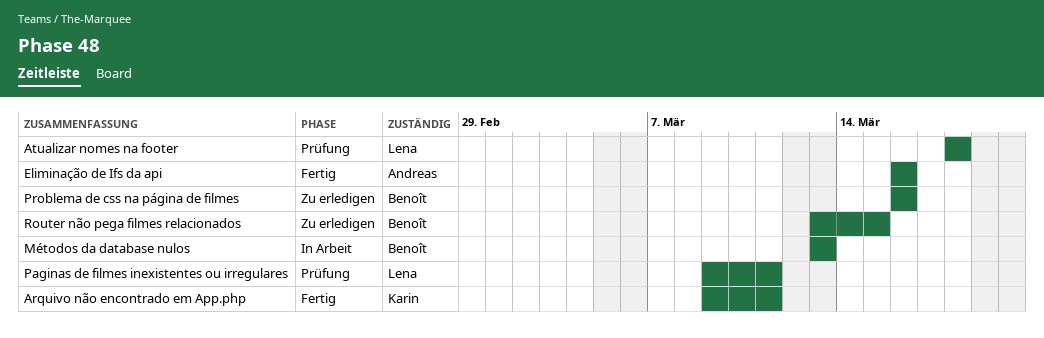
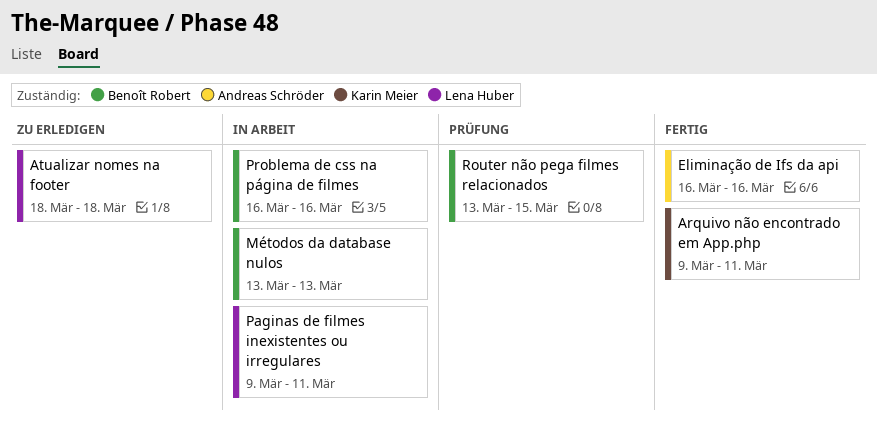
Atualizar nomes na footer, status: Prüfung -> Zu erledigen
Paginas de filmes inexistentes ou irregulares, status: Prüfung -> In Arbeit
Problema de css na página de filmes, status: Zu erledigen -> In Arbeit
Router não pega filmes relacionados, status: Zu erledigen -> Prüfung

